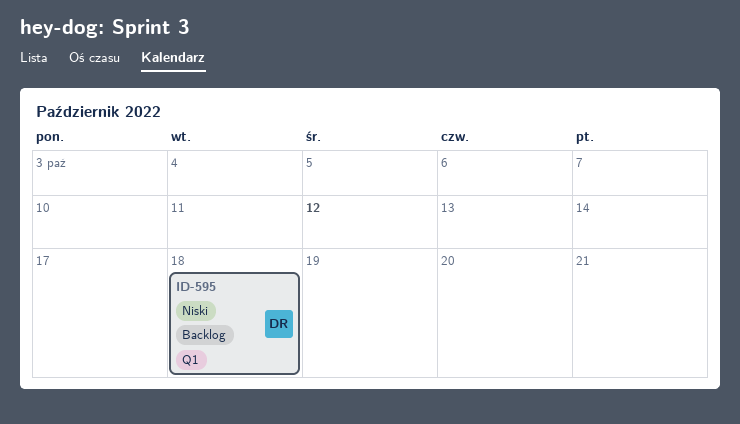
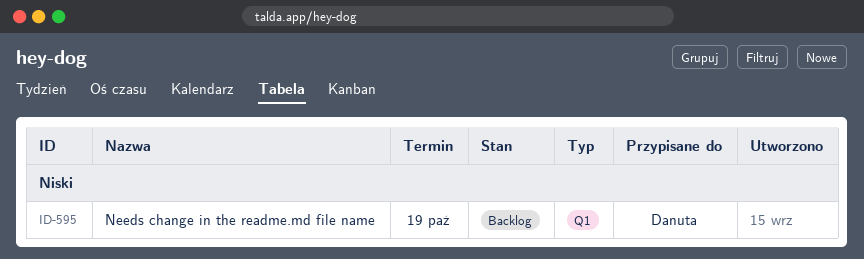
ID-595, due: Oct 18 -> Oct 19

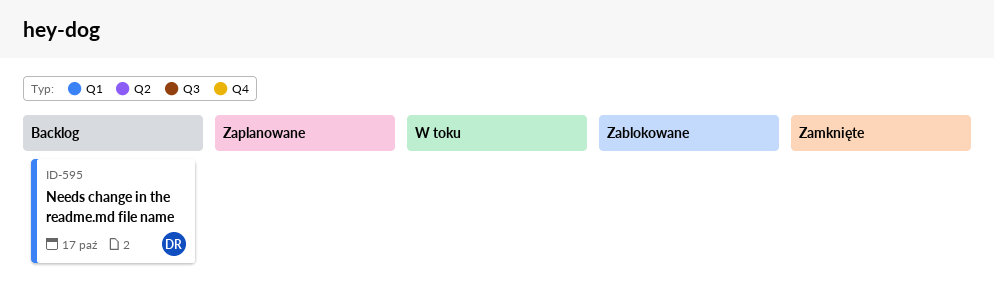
ID-595, due: Oct 19 -> Oct 17

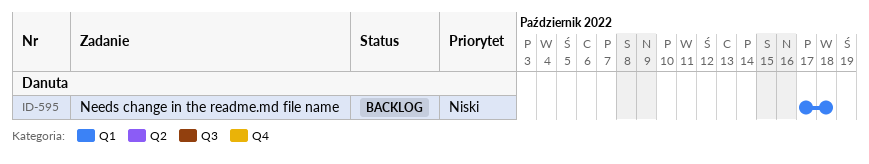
ID-595, due: Oct 17 -> Oct 18

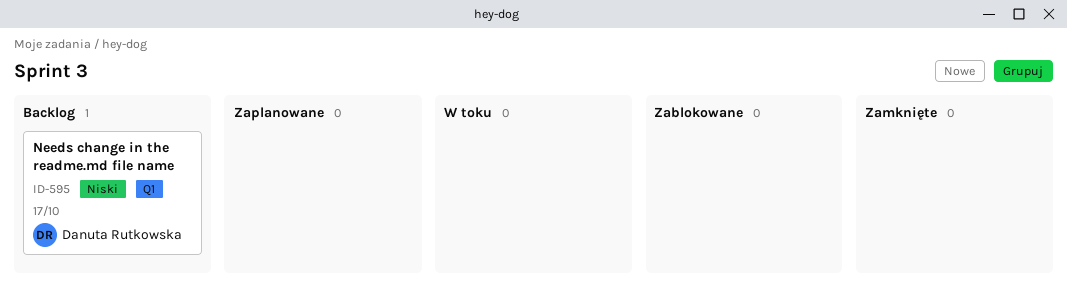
ID-595, due: Oct 18 -> Oct 17

